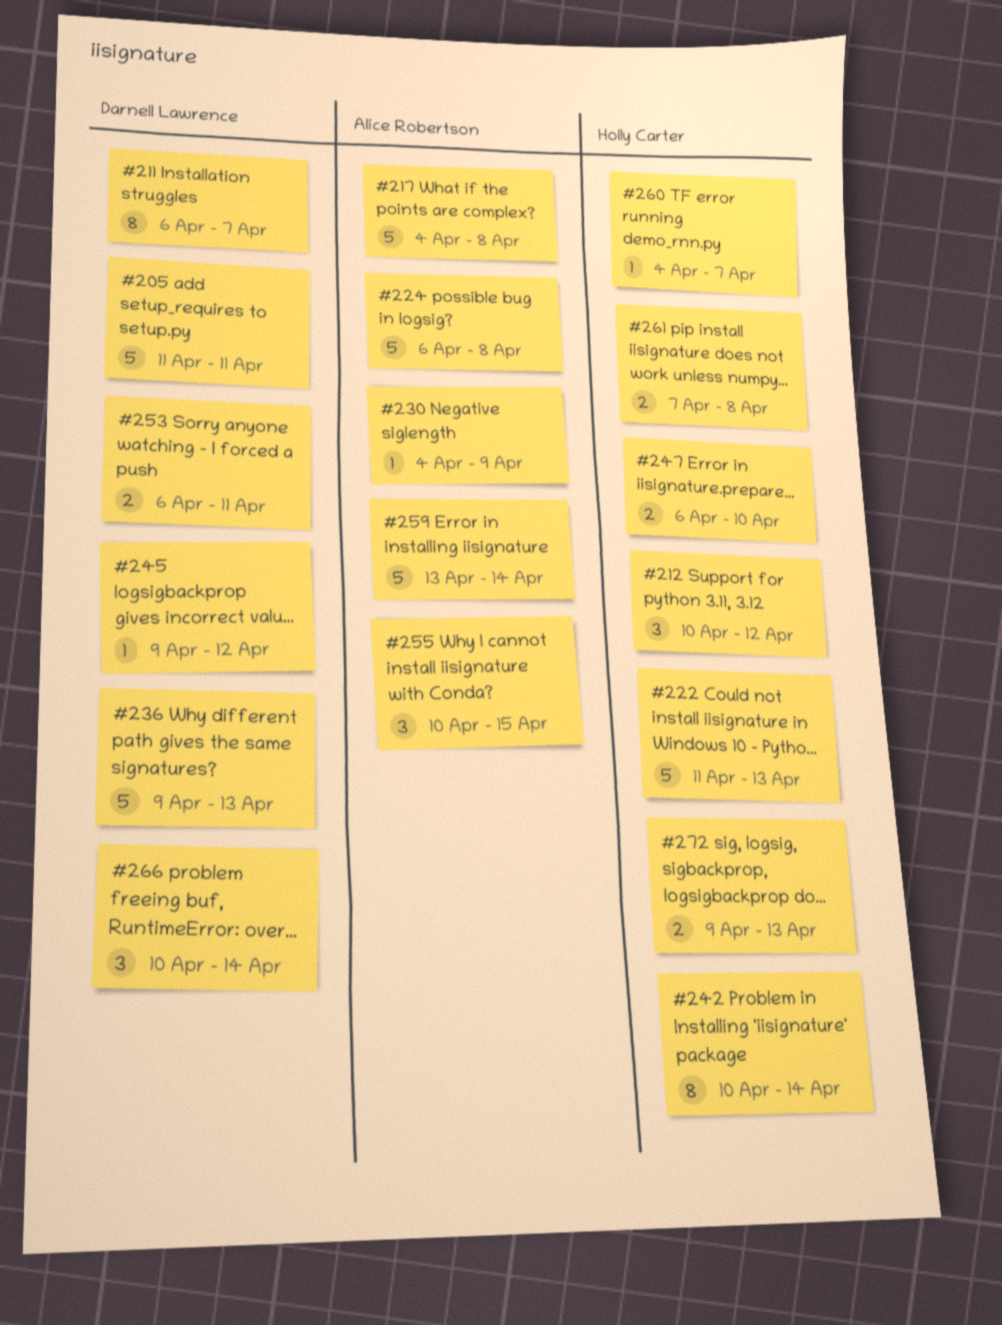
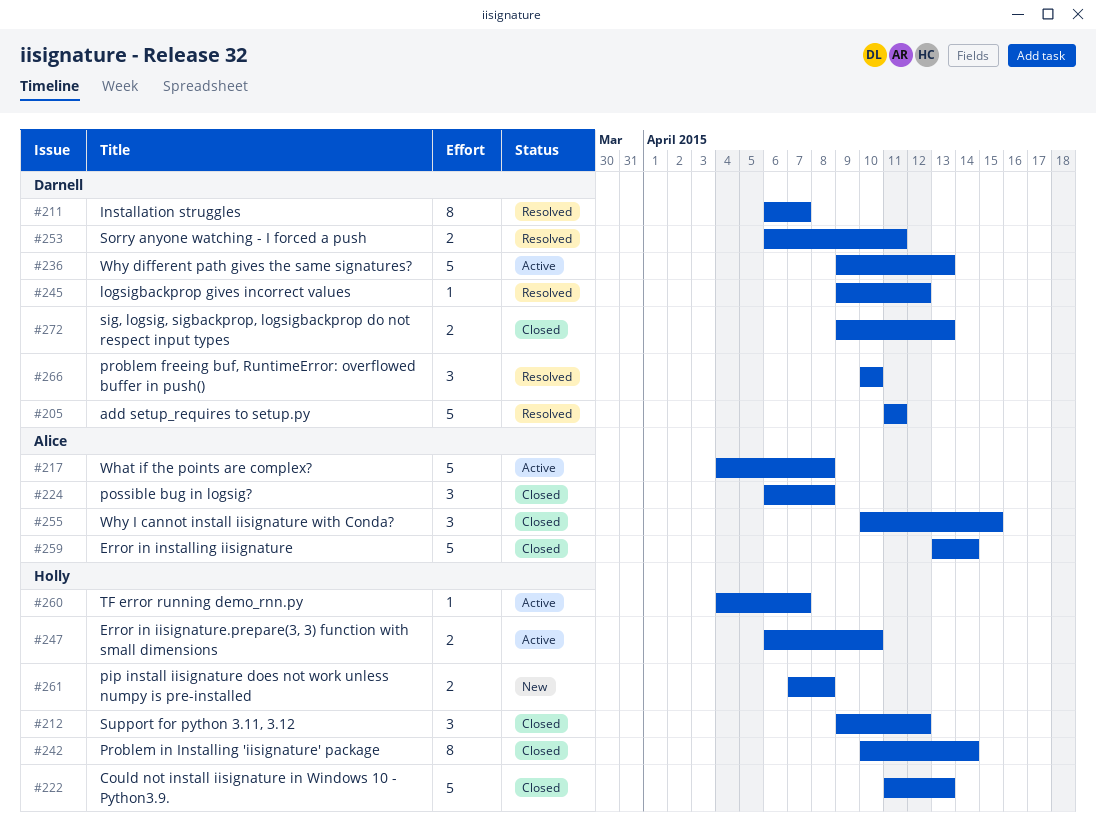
#212, start: Apr 10 -> Apr 9
#224, estimate: 5 -> 3
#230: present -> none
#266, due: Apr 14 -> Apr 10
#272, owner: Holly Carter -> Darnell Lawrence

